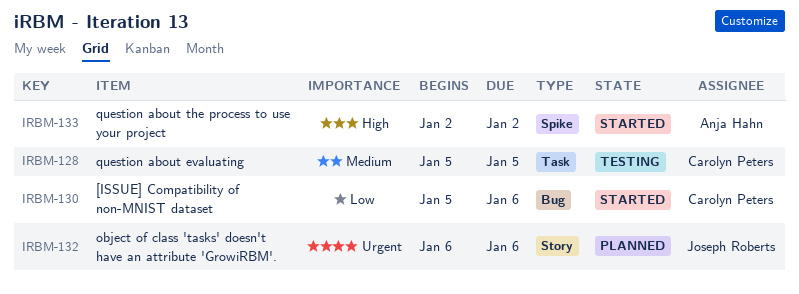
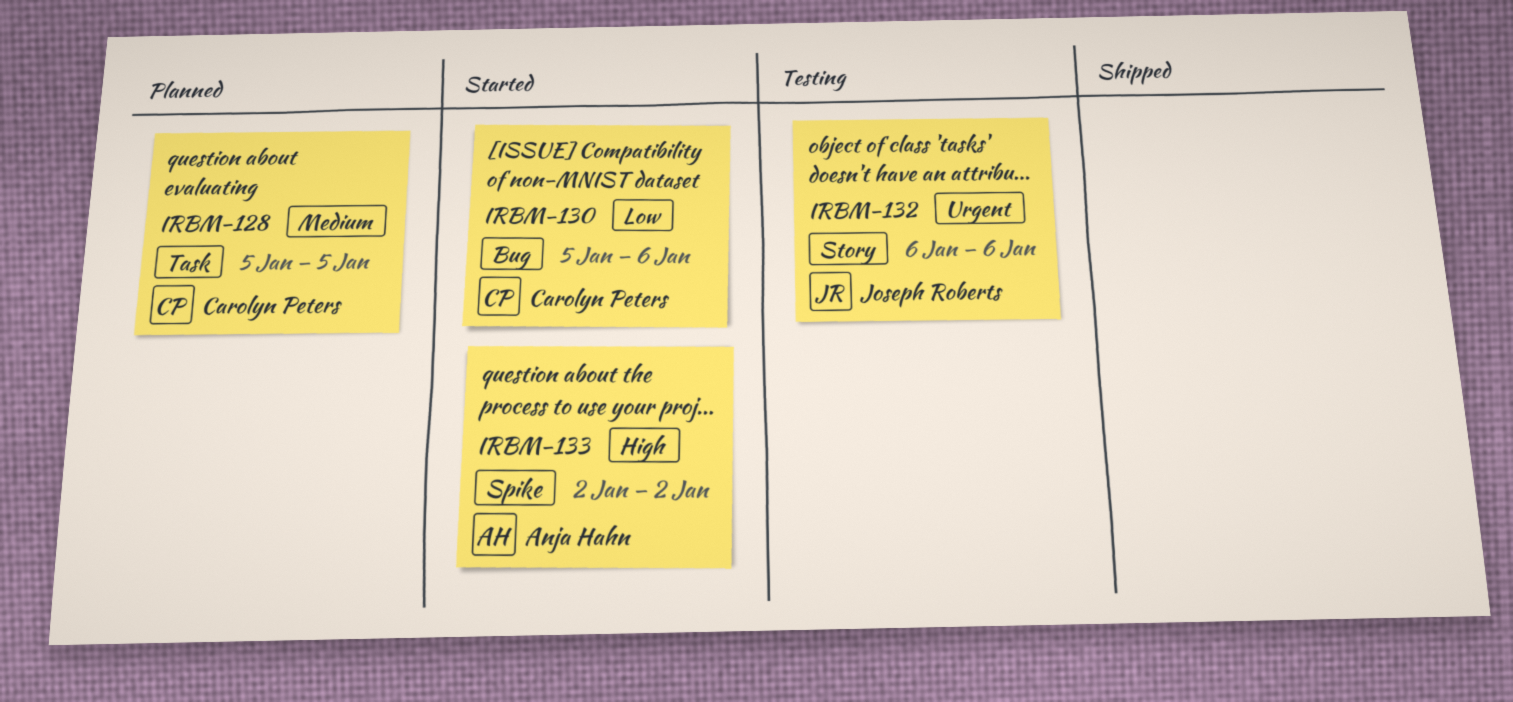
IRBM-128, status: Testing -> Planned
IRBM-132, status: Planned -> Testing

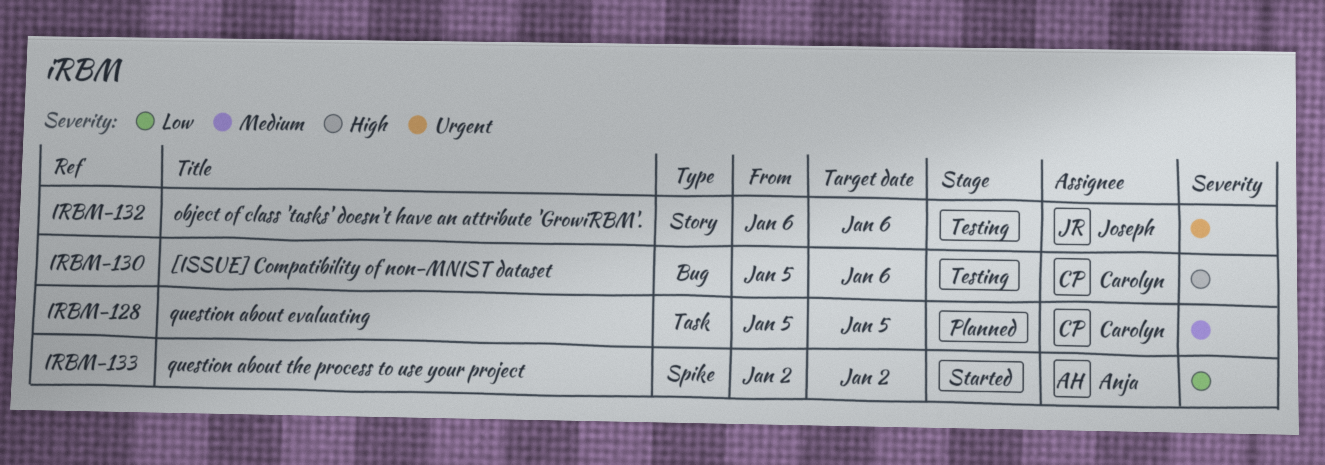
IRBM-130, status: Started -> Testing
IRBM-130, priority: Low -> High
IRBM-133, priority: High -> Low

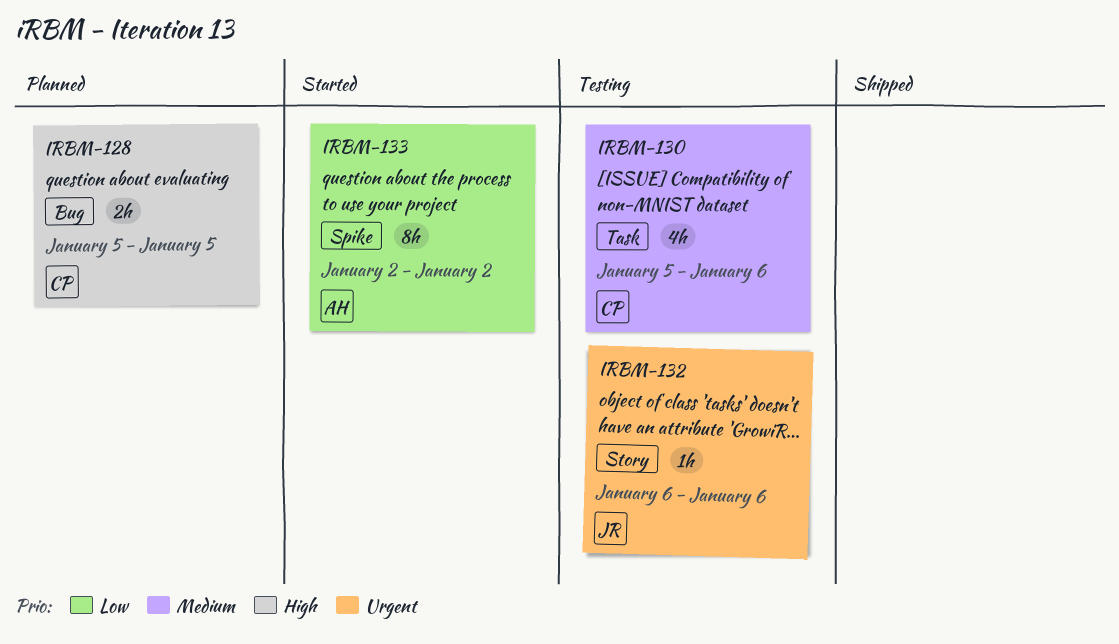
IRBM-128, priority: Medium -> High
IRBM-128, label: Task -> Bug
IRBM-130, priority: High -> Medium
IRBM-130, label: Bug -> Task

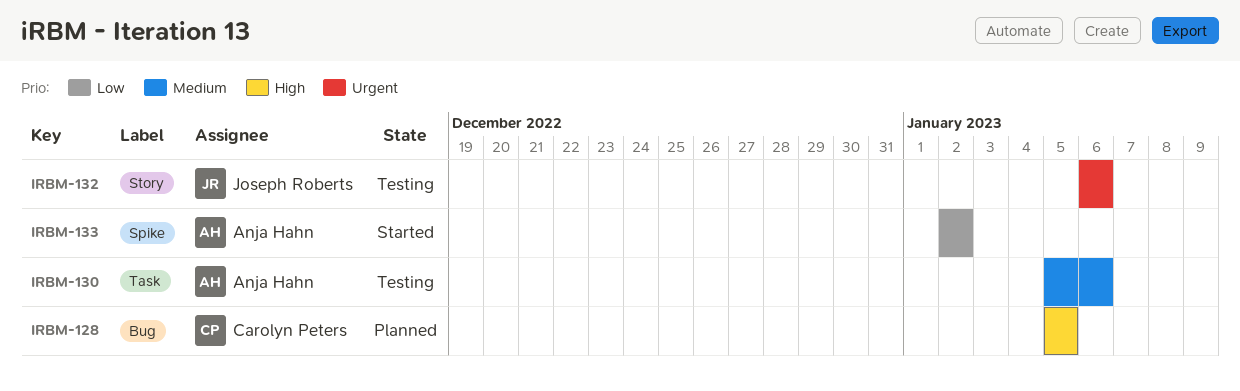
IRBM-130, owner: Carolyn Peters -> Anja Hahn

